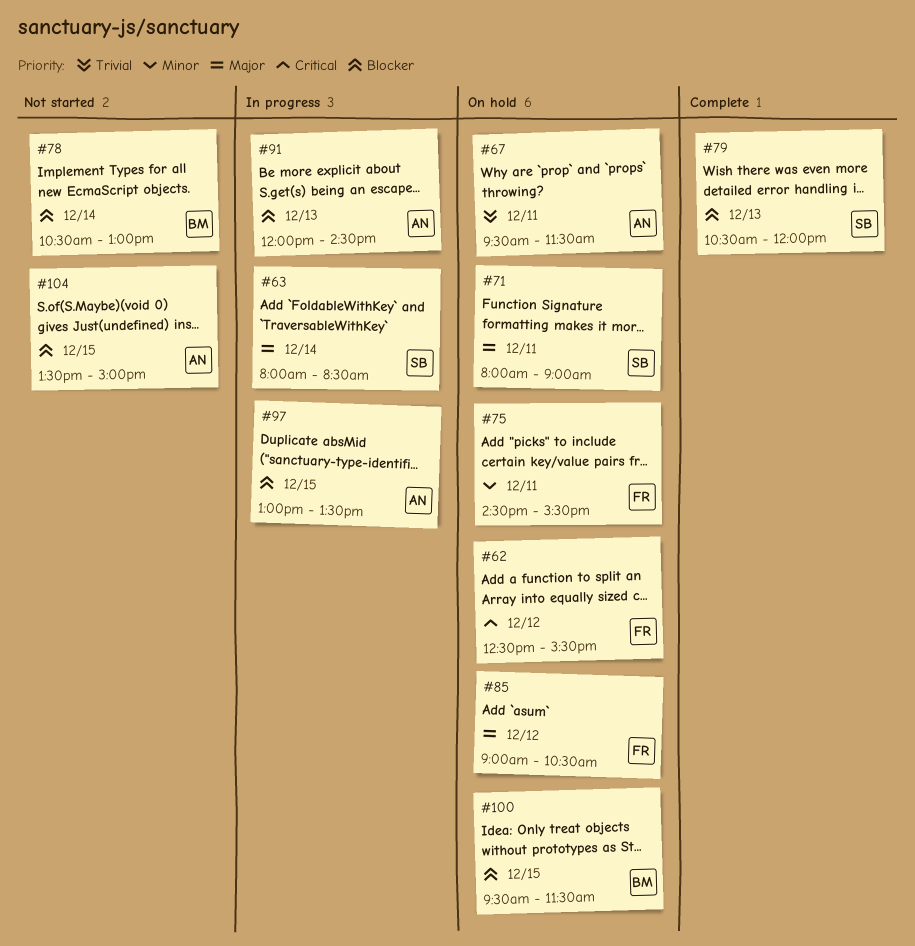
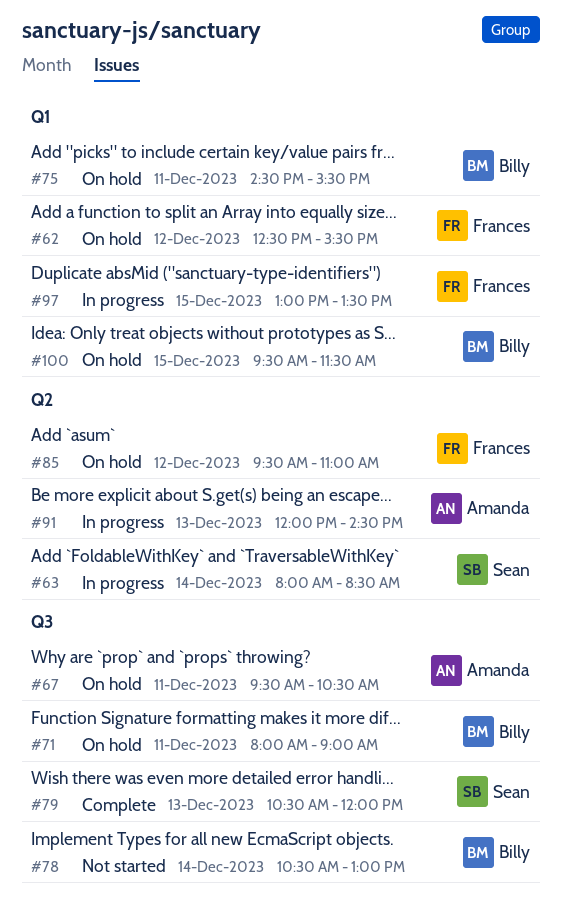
#67, ends: 11:30 -> 10:30
#71, owner: Sean -> Billy
#75, owner: Frances -> Billy
#85, begins: 09:00 -> 09:30
#85, ends: 10:30 -> 11:00
#97, owner: Amanda -> Frances
#104: present -> none

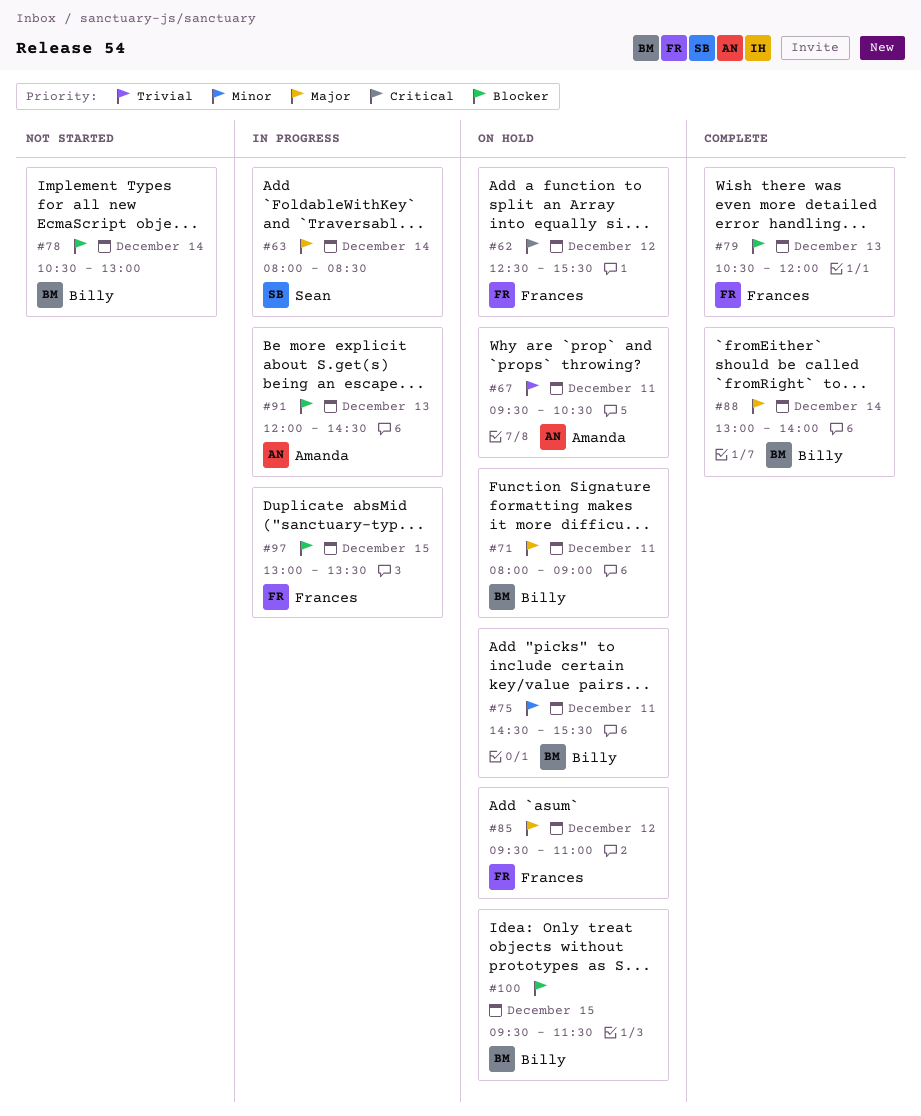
#79, owner: Sean -> Frances
#88: none -> present

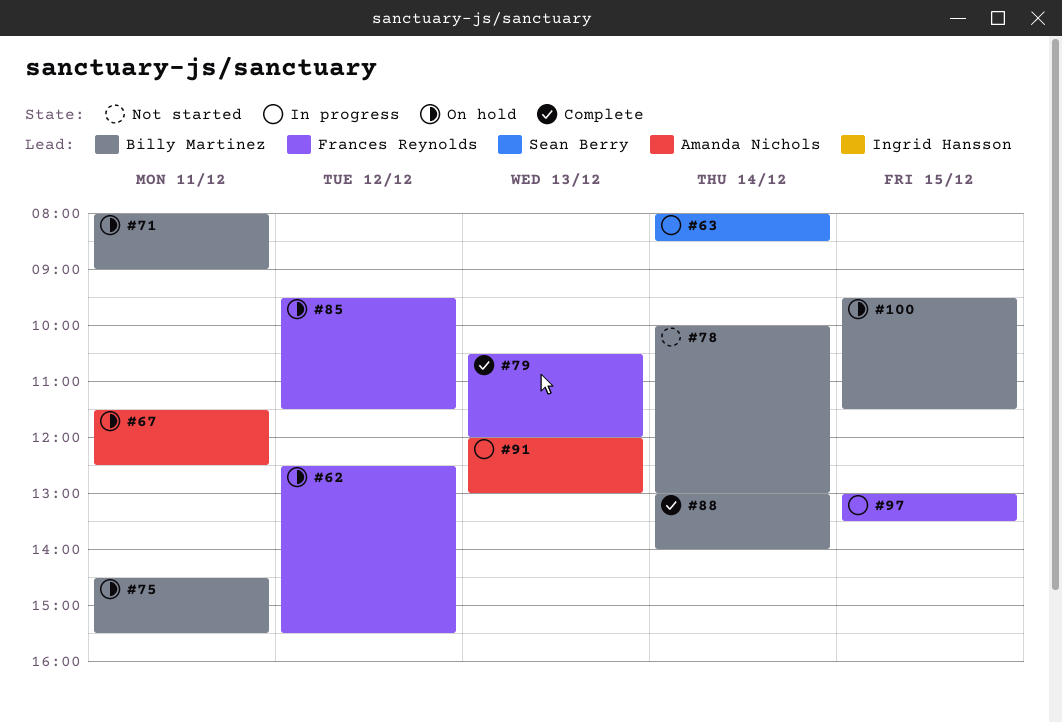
#67, begins: 09:30 -> 11:30
#67, ends: 10:30 -> 12:30
#78, begins: 10:30 -> 10:00
#85, ends: 11:00 -> 11:30
#91, ends: 14:30 -> 13:00

